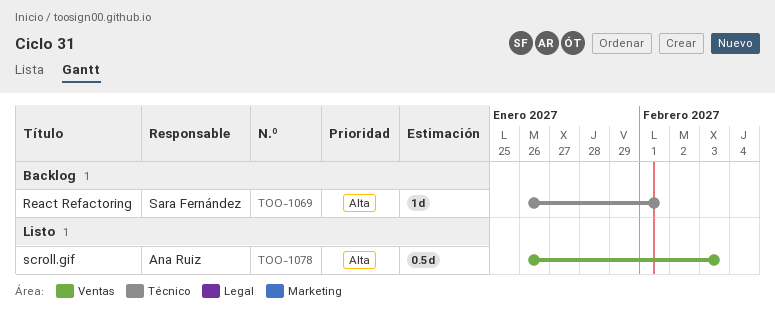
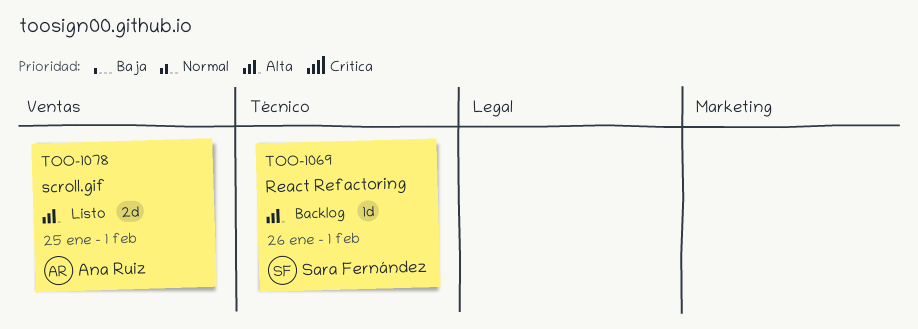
TOO-1078, estimate: 0.5d -> 2d
TOO-1078, start: Jan 26 -> Jan 25
TOO-1078, due: Feb 3 -> Feb 1

